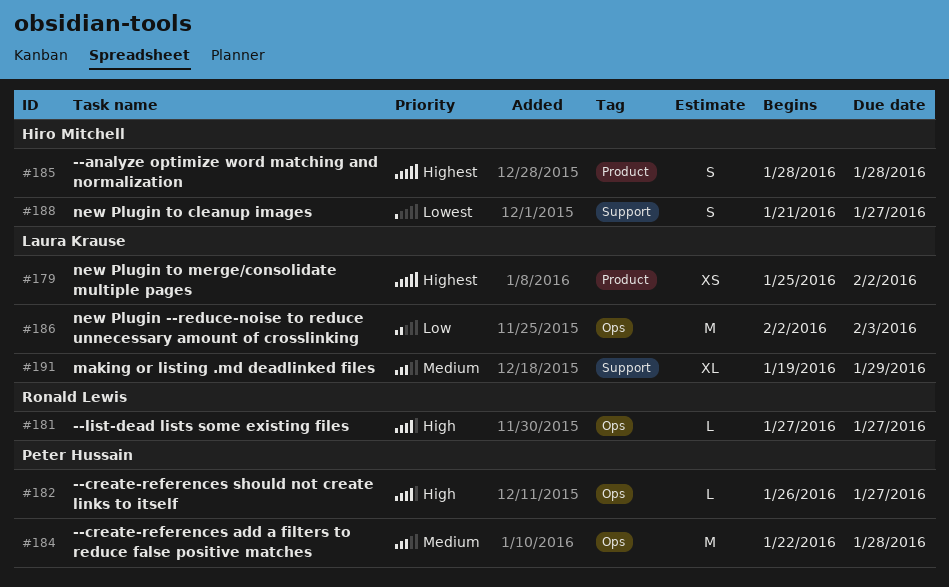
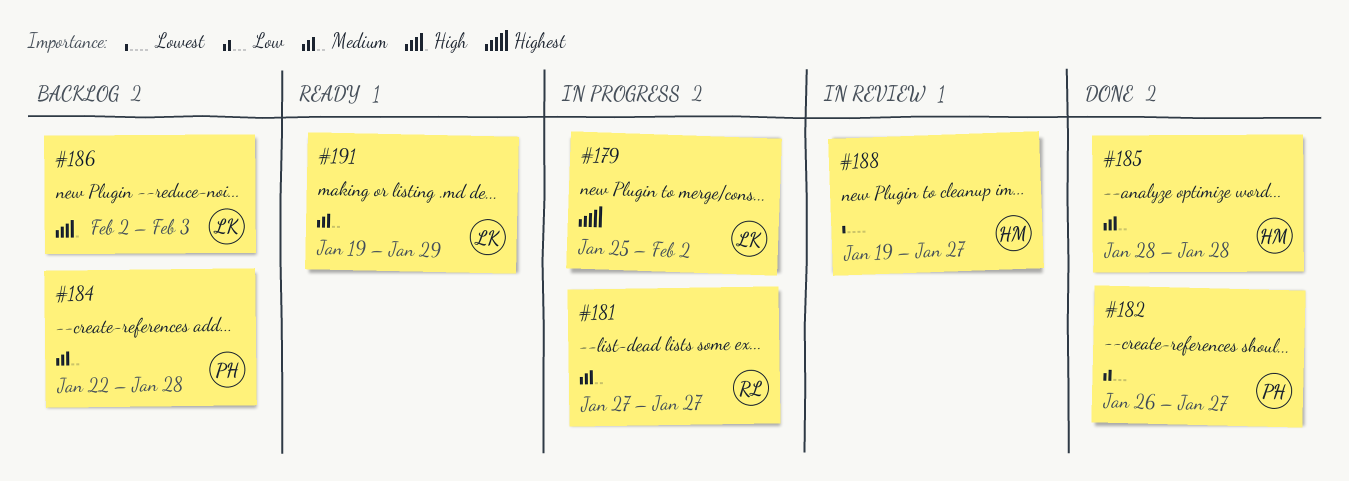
#181, priority: High -> Medium
#182, priority: High -> Low
#185, priority: Highest -> Medium
#186, priority: Low -> High
#188, start: Jan 21 -> Jan 19

